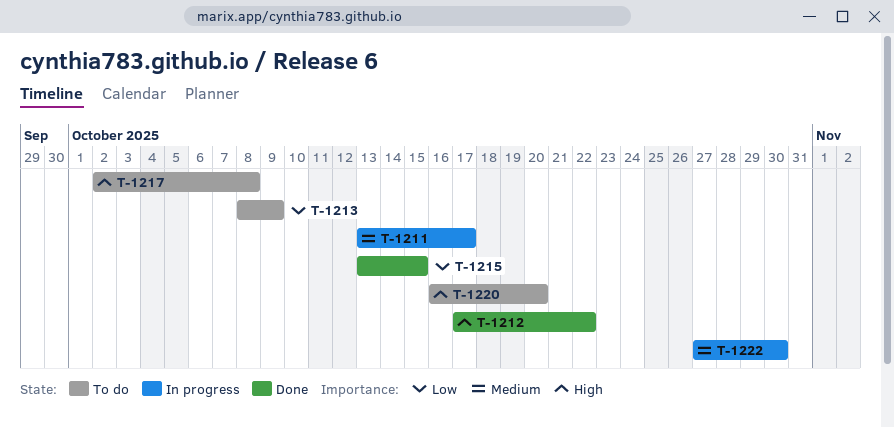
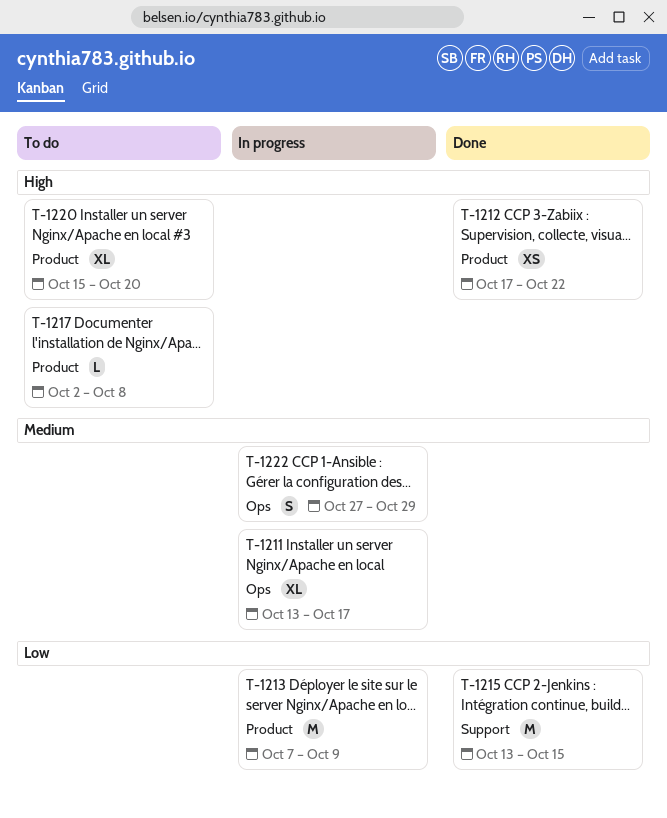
T-1213, status: To do -> In progress
T-1213, start: Oct 8 -> Oct 7
T-1220, start: Oct 16 -> Oct 15
T-1222, due: Oct 30 -> Oct 29

